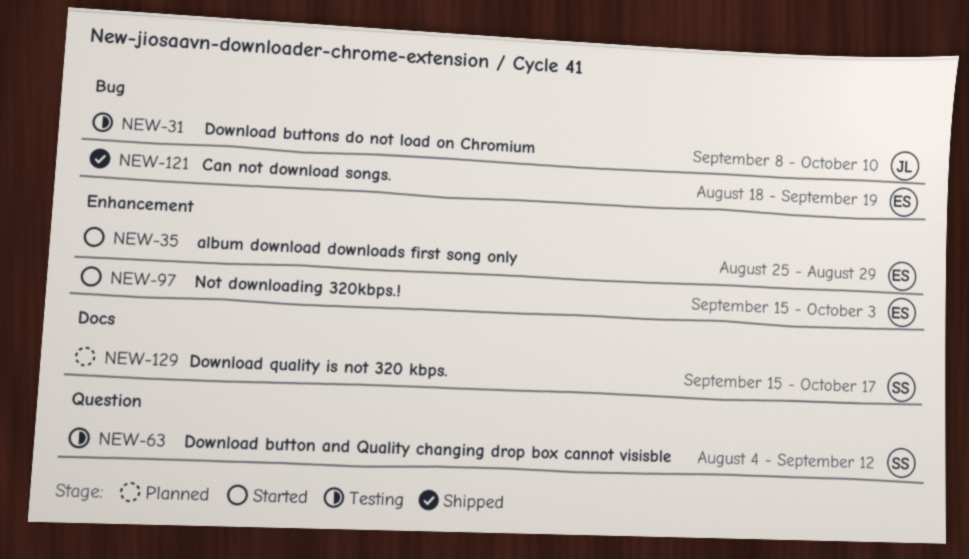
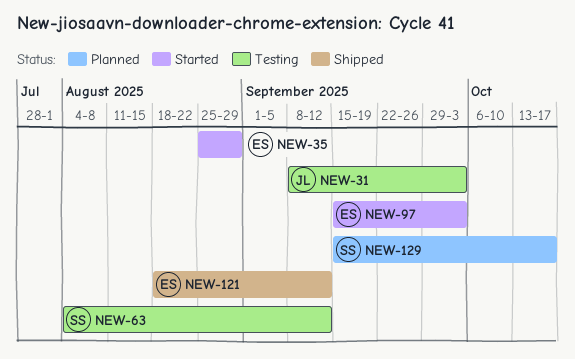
NEW-31, due: Oct 10 -> Oct 3
NEW-121, due: Sep 19 -> Sep 12

